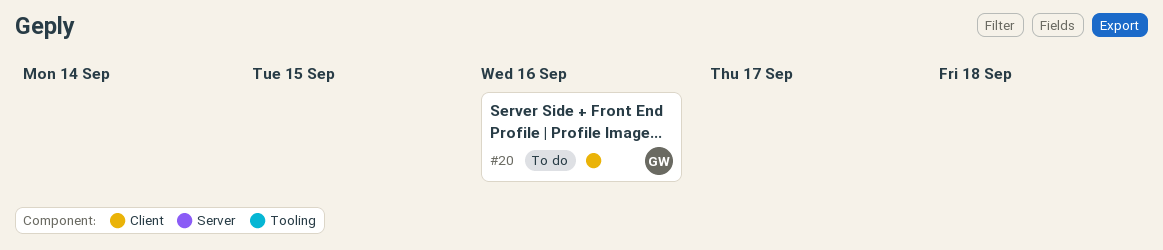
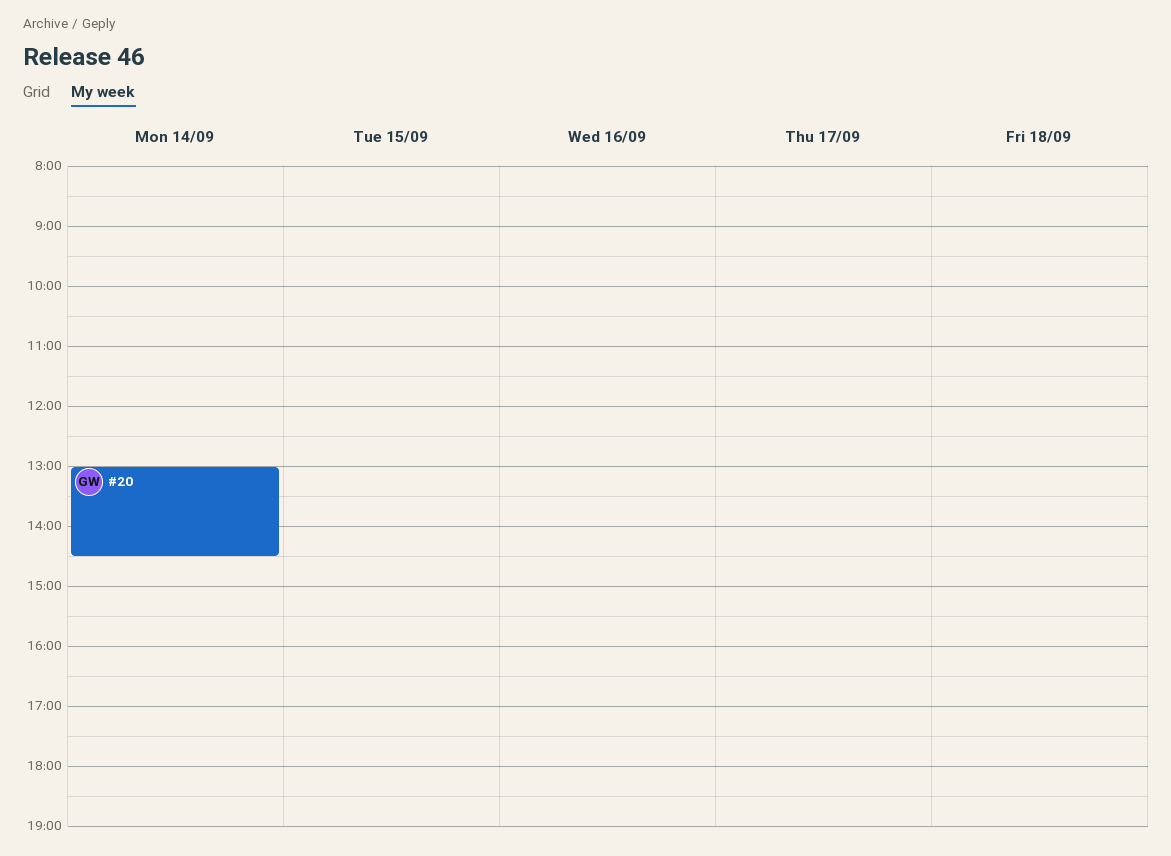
#20, day: Sep 16 -> Sep 14

